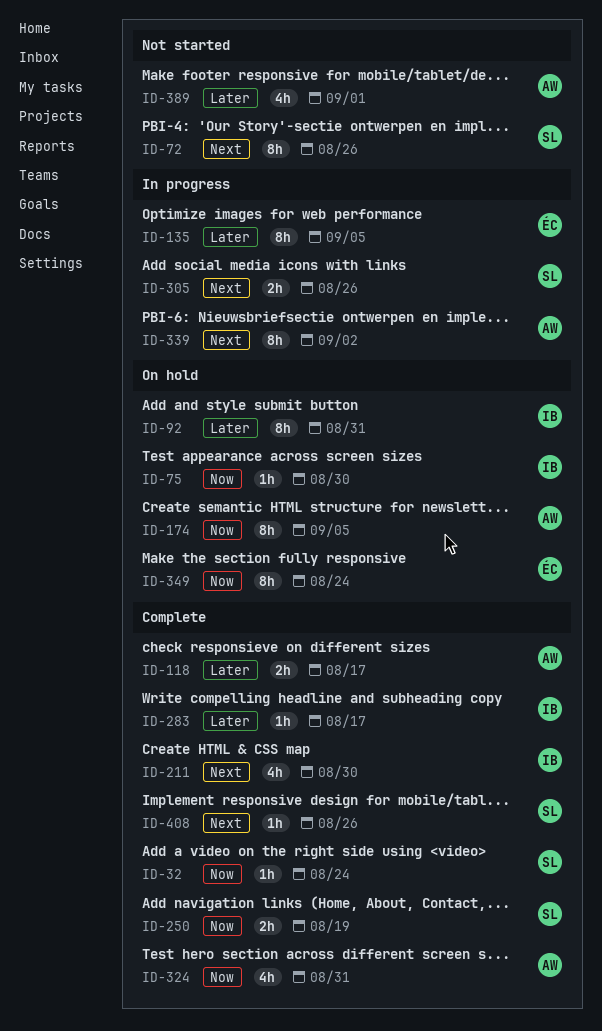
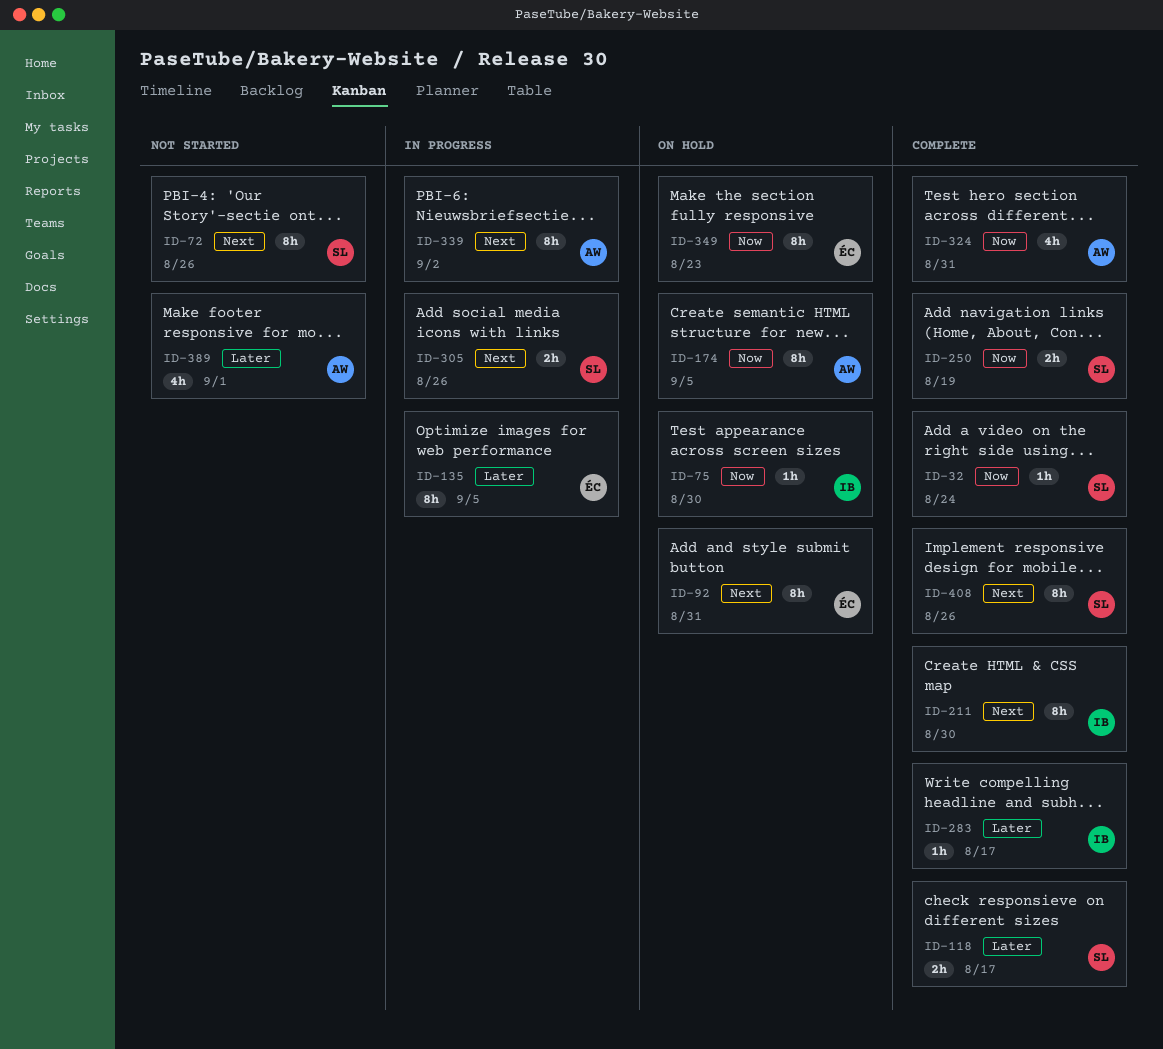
ID-92, owner: IB -> ÉC
ID-92, priority: Later -> Next
ID-118, owner: AW -> SL
ID-211, estimate: 4h -> 8h
ID-349, due: Aug 24 -> Aug 23
ID-408, estimate: 1h -> 8h

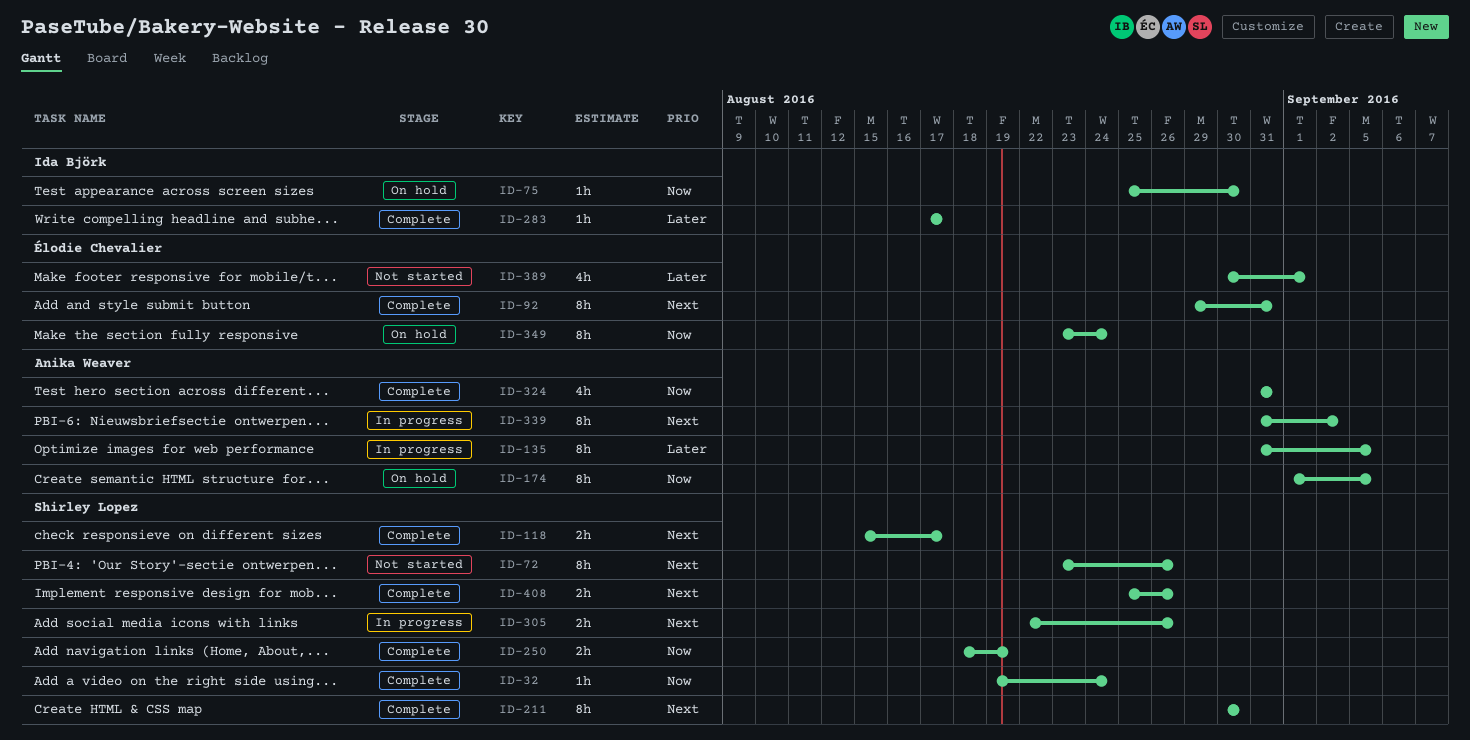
ID-92, status: On hold -> Complete
ID-118, priority: Later -> Next
ID-135, owner: Élodie Chevalier -> Anika Weaver
ID-211, owner: Ida Björk -> Shirley Lopez
ID-349, due: Aug 23 -> Aug 24
ID-389, owner: Anika Weaver -> Élodie Chevalier
ID-408, estimate: 8h -> 2h

